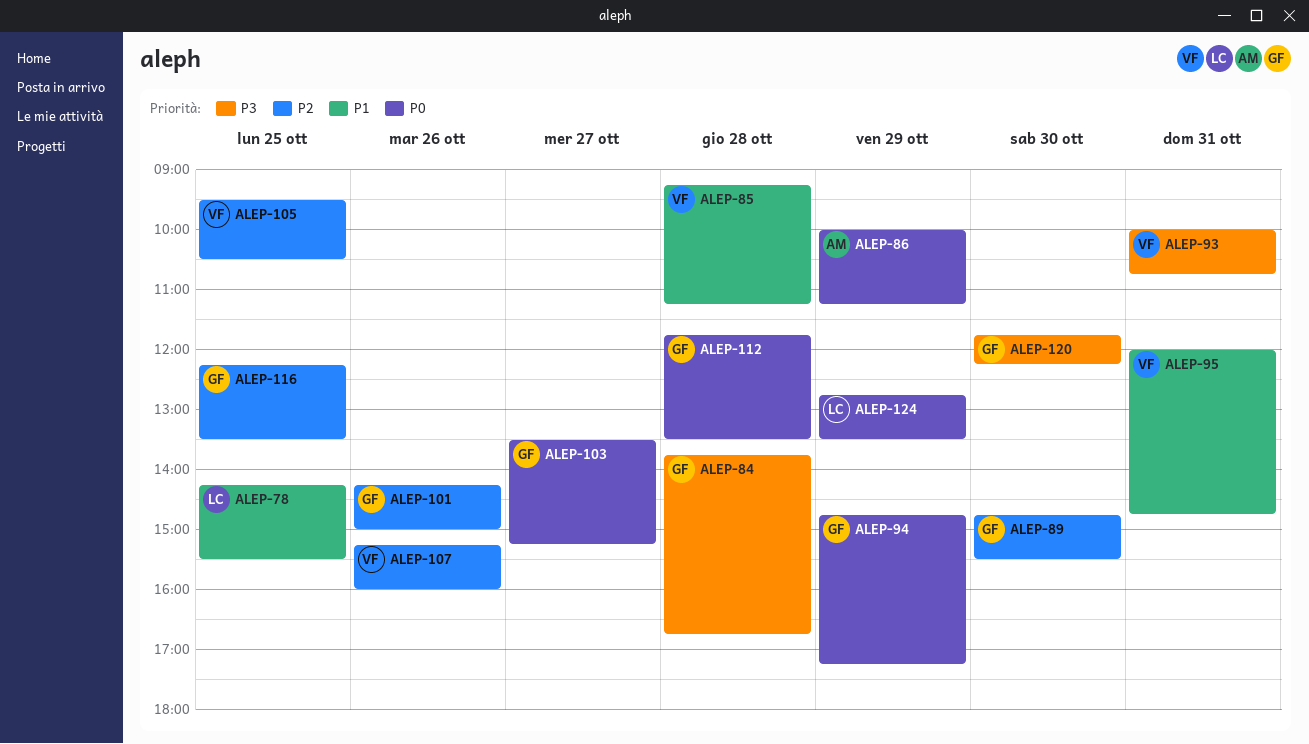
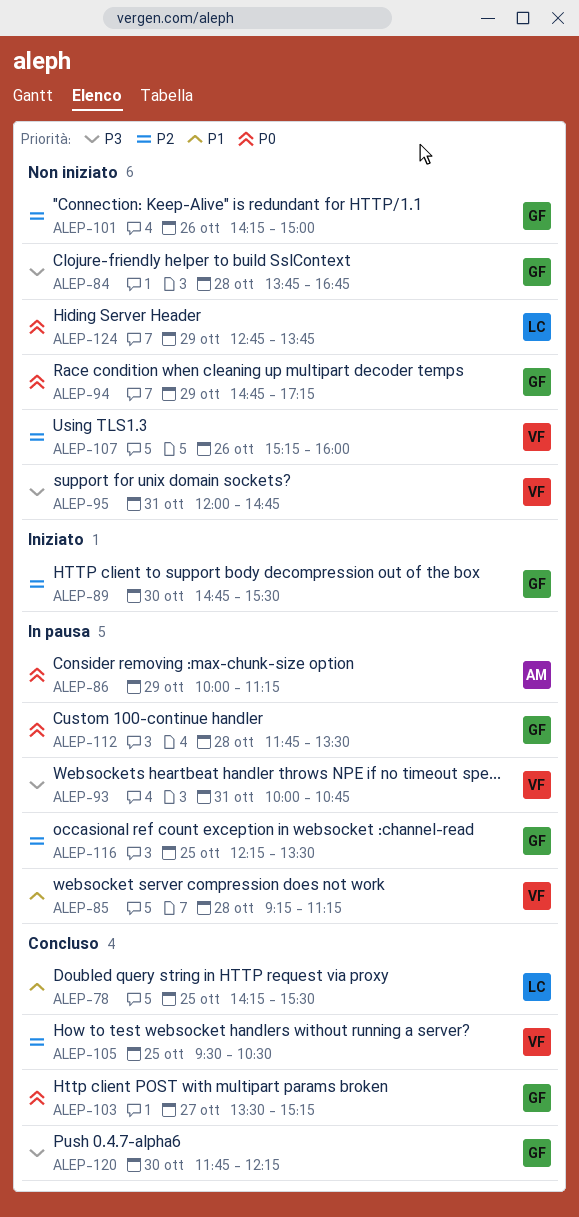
ALEP-95, priority: P1 -> P3
ALEP-124, ends: 13:30 -> 13:45

